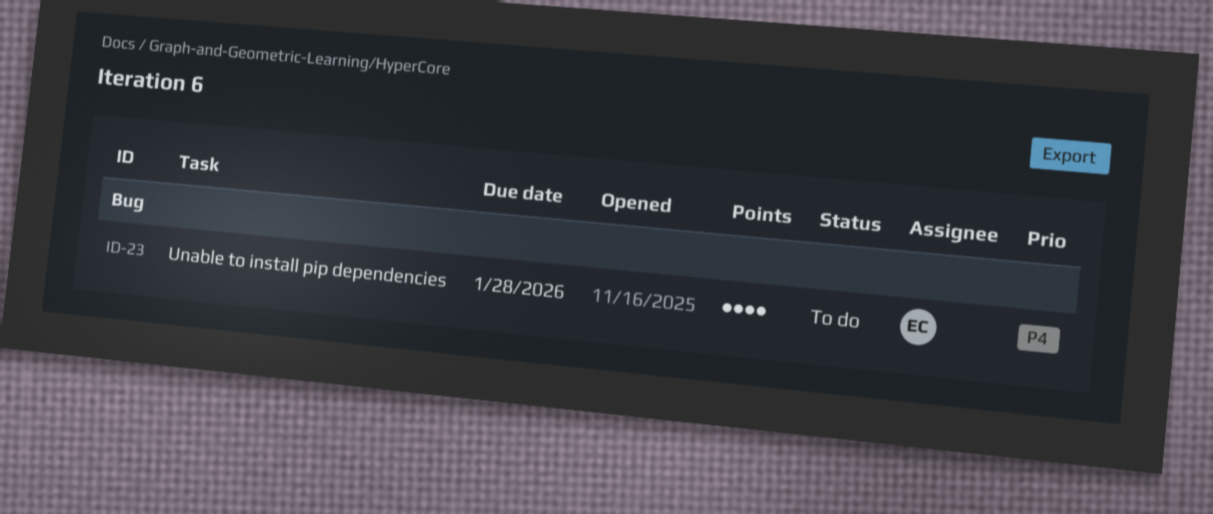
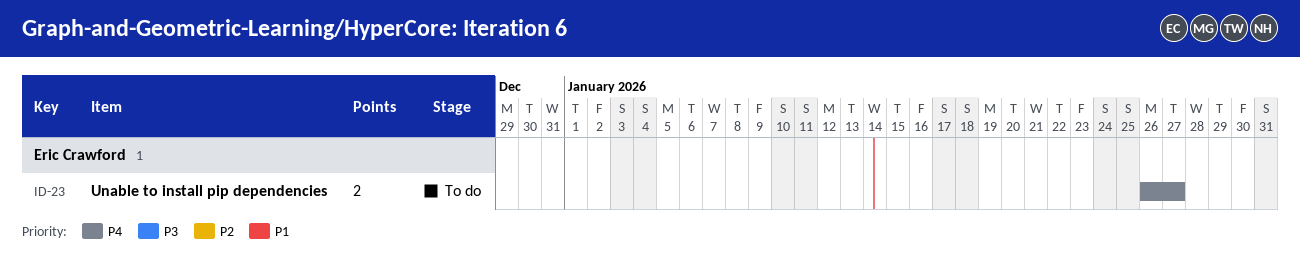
ID-23, estimate: 4 -> 2
ID-23, due: Jan 28 -> Jan 27

